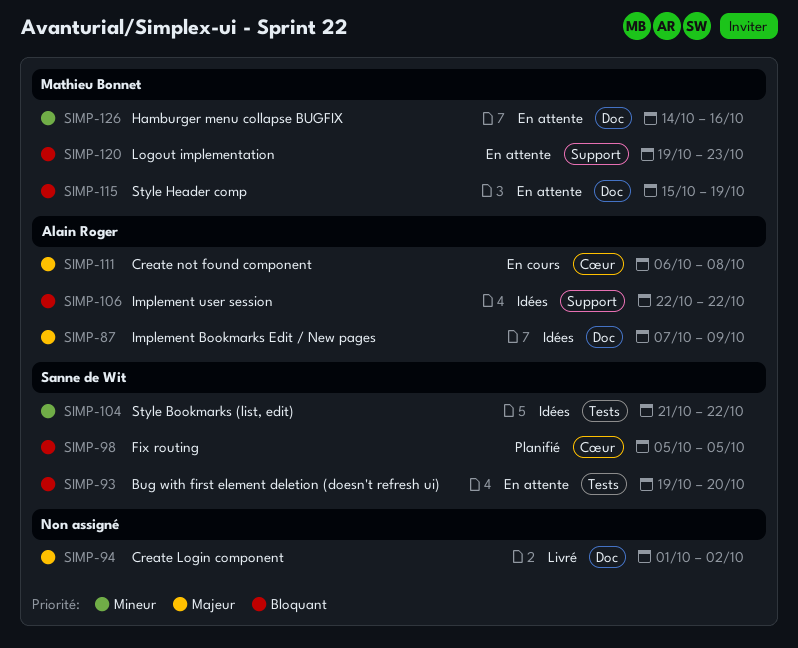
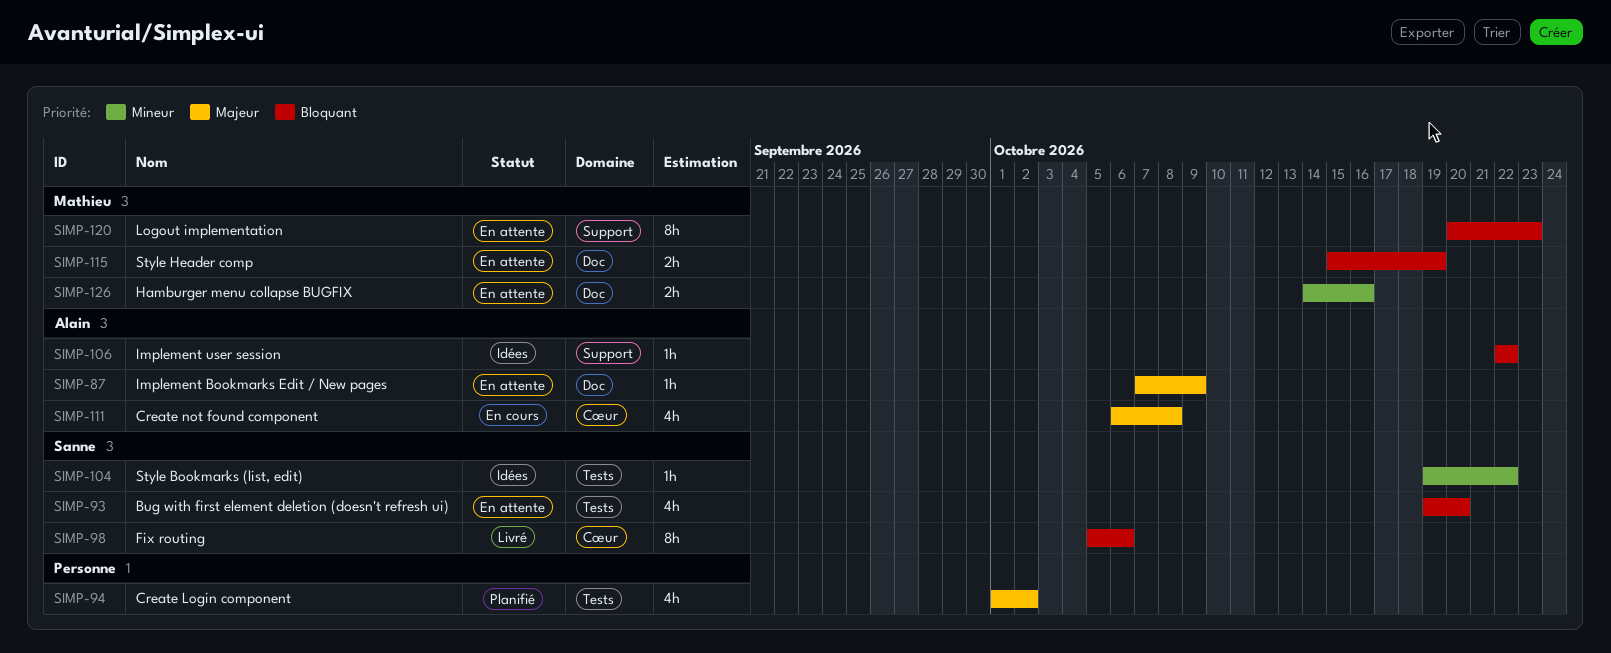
SIMP-87, status: Idées -> En attente
SIMP-94, status: Livré -> Planifié
SIMP-94, label: Doc -> Tests
SIMP-98, status: Planifié -> Livré
SIMP-98, due: Oct 5 -> Oct 6
SIMP-104, start: Oct 21 -> Oct 19
SIMP-120, start: Oct 19 -> Oct 20

